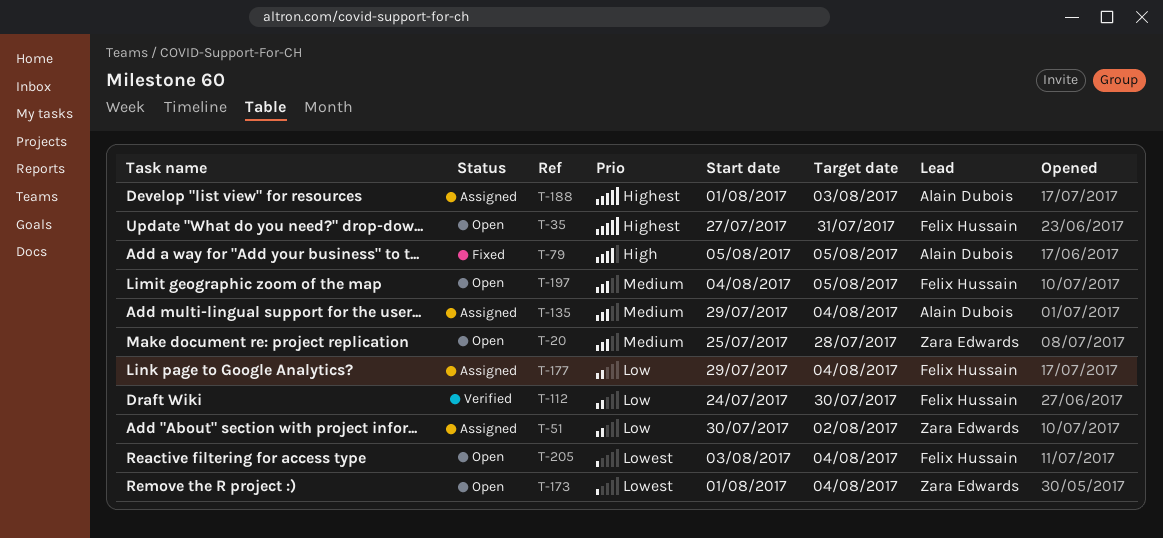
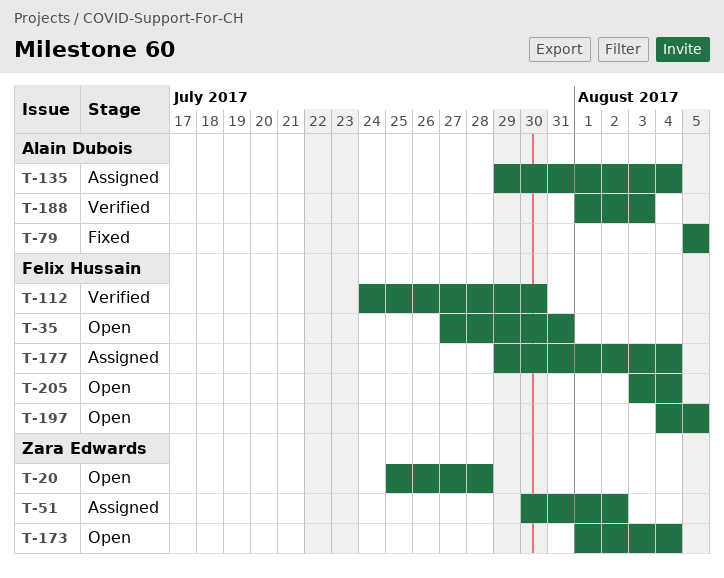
T-188, status: Assigned -> Verified

